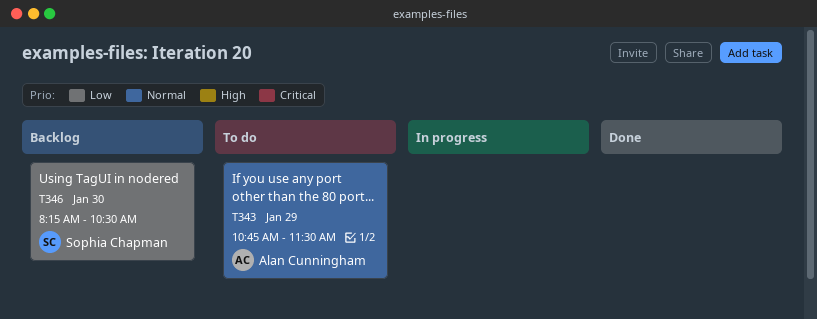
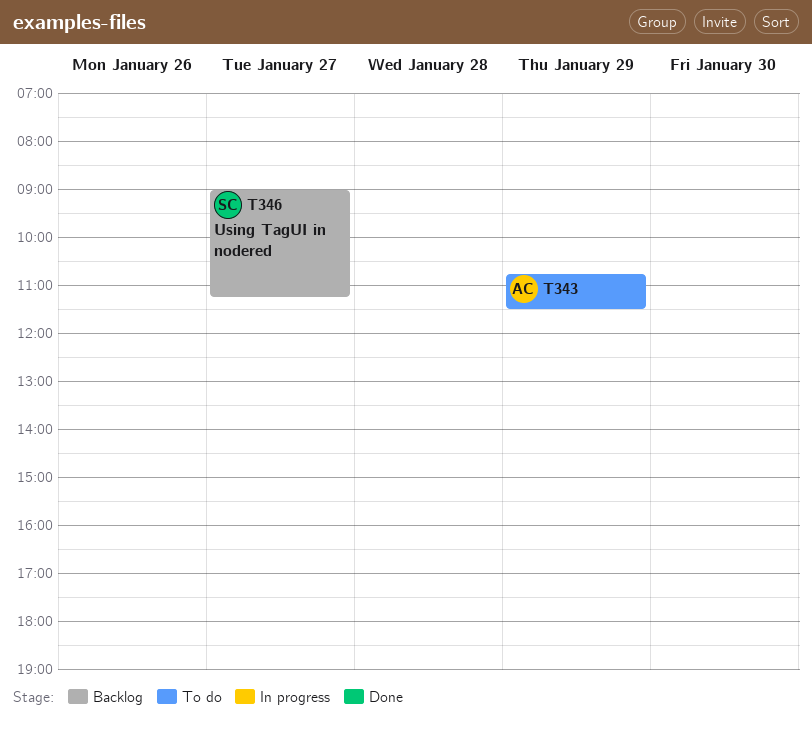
T346, day: Jan 30 -> Jan 27
T346, begins: 08:15 -> 09:00
T346, ends: 10:30 -> 11:15

